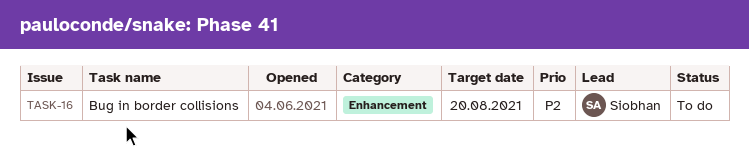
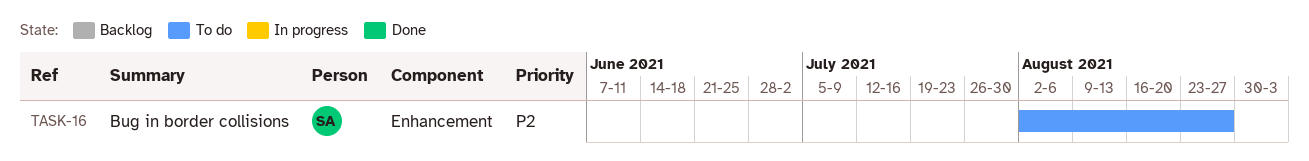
TASK-16, due: Aug 20 -> Aug 27

